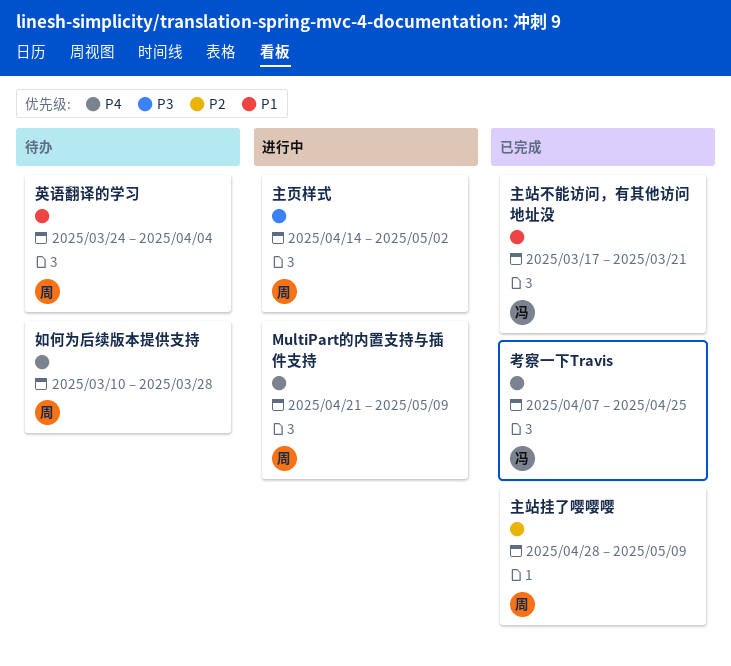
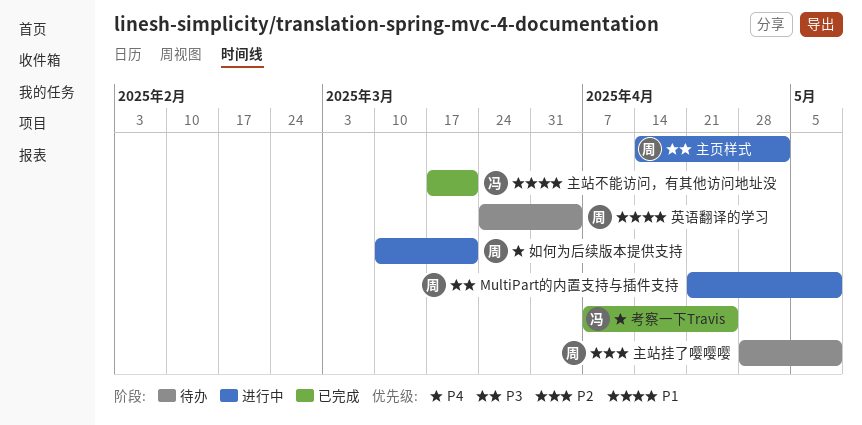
MultiPart的内置支持与插件支持, priority: P4 -> P3
主站挂了嘤嘤嘤, status: 已完成 -> 待办
如何为后续版本提供支持, status: 待办 -> 进行中
如何为后续版本提供支持, due: Mar 28 -> Mar 21

